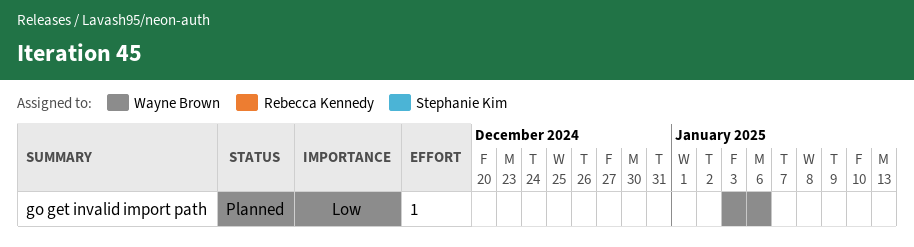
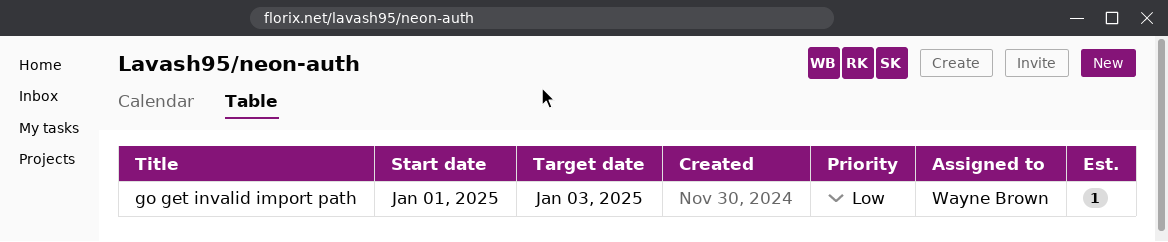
go get invalid import path, start: Jan 3 -> Jan 1
go get invalid import path, due: Jan 6 -> Jan 3

